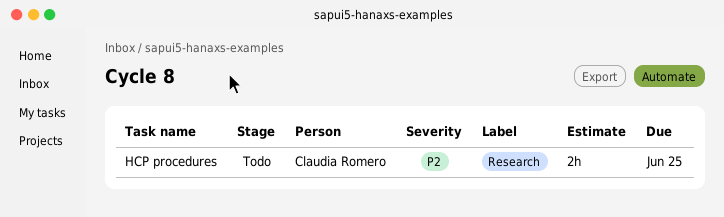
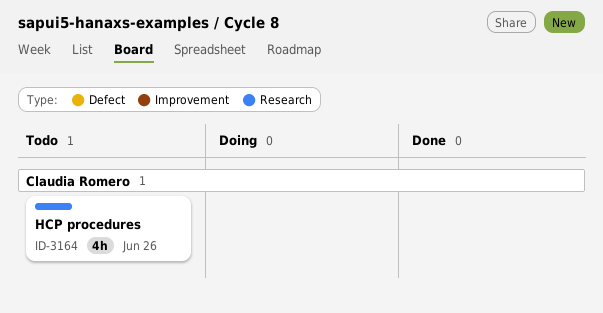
HCP procedures, estimate: 2h -> 4h
HCP procedures, due: Jun 25 -> Jun 26

